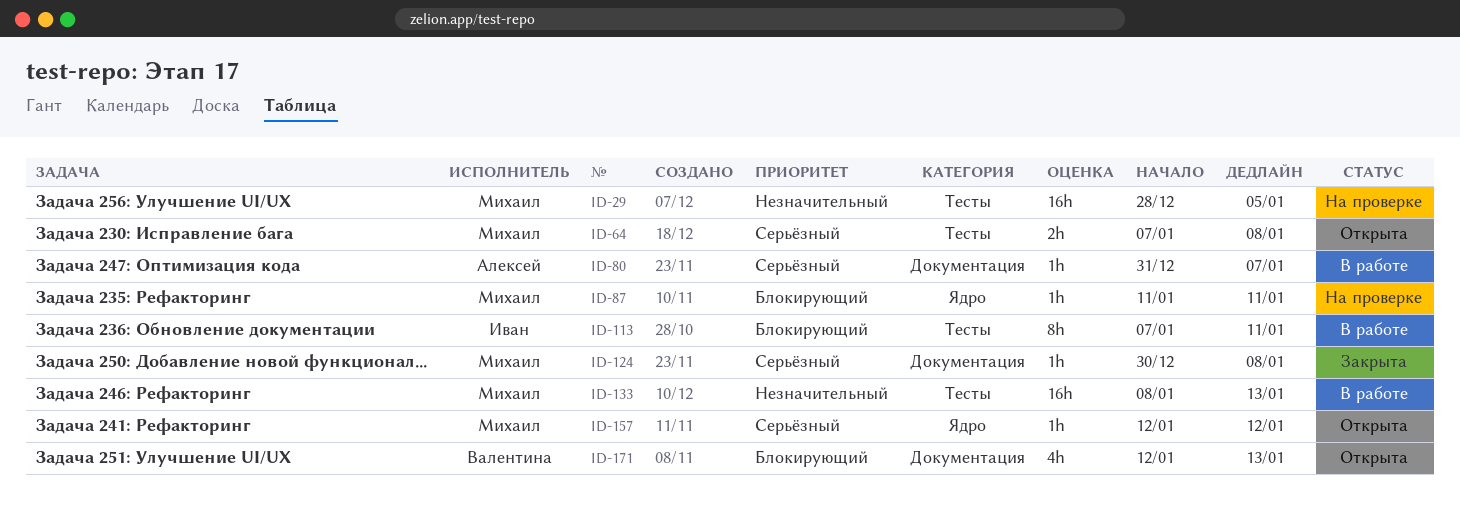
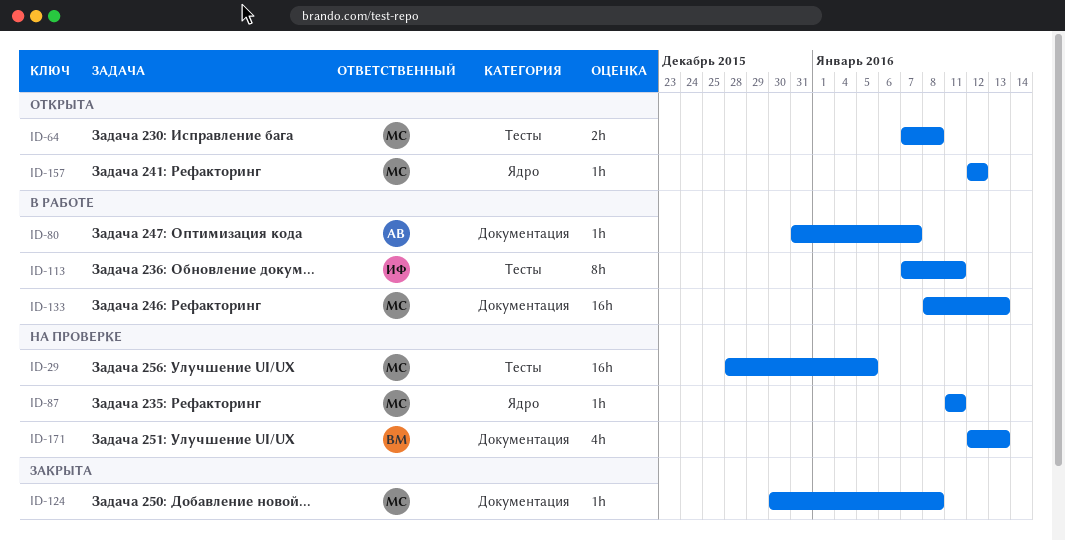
ID-133, label: Тесты -> Документация
ID-171, status: Открыта -> На проверке

